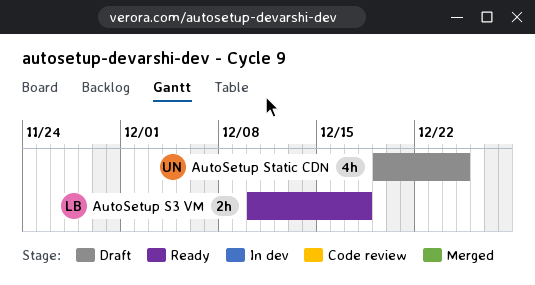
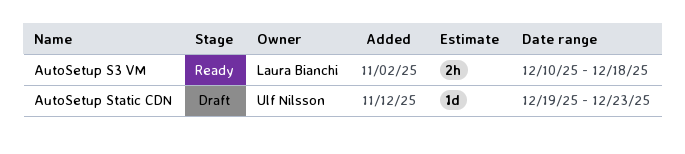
AutoSetup Static CDN, estimate: 4h -> 1d
AutoSetup Static CDN, due: Dec 25 -> Dec 23

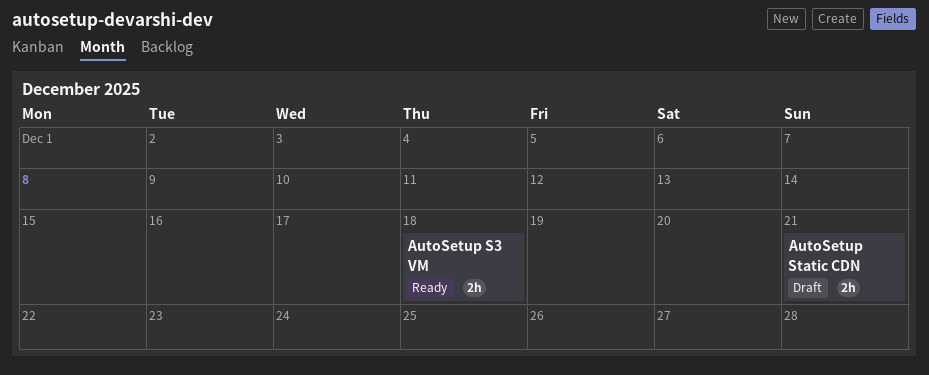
AutoSetup Static CDN, estimate: 1d -> 2h
AutoSetup Static CDN, due: Dec 23 -> Dec 21

